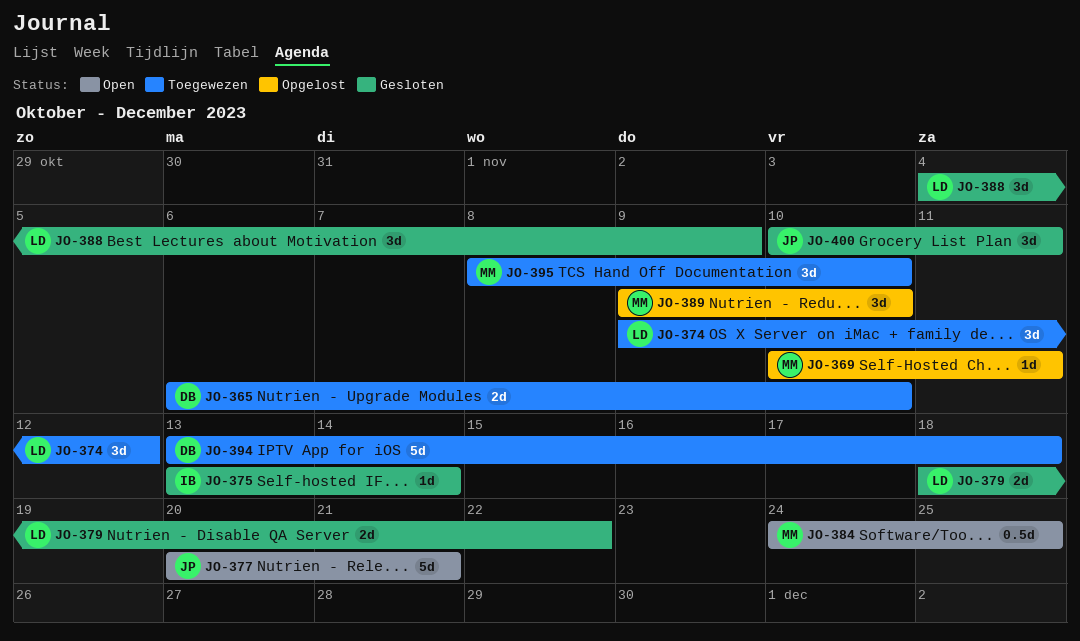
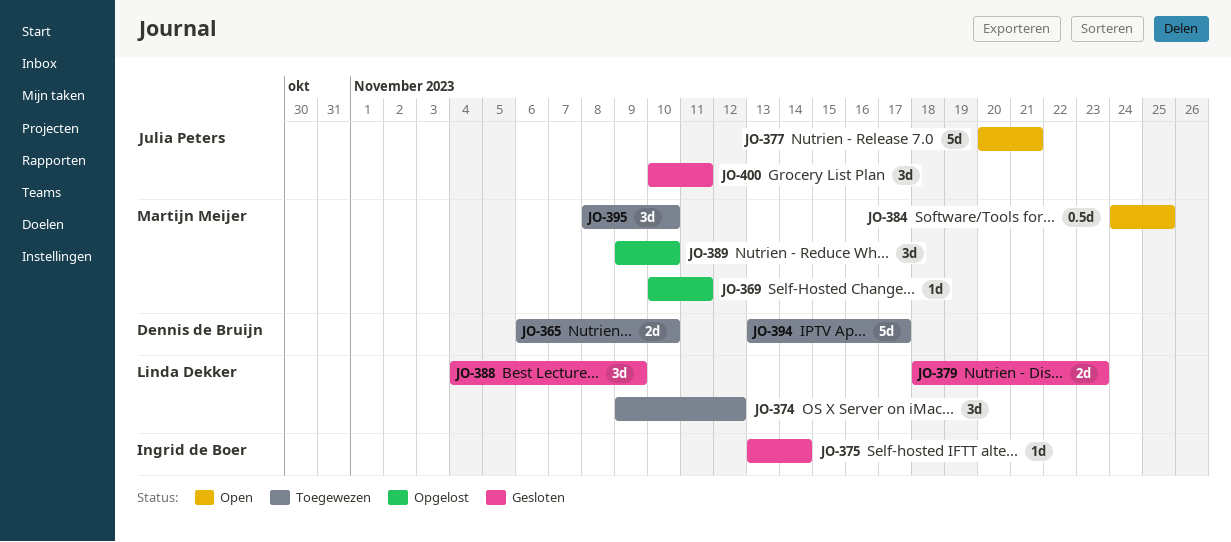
JO-379, due: Nov 22 -> Nov 23
JO-394, due: Nov 18 -> Nov 17

